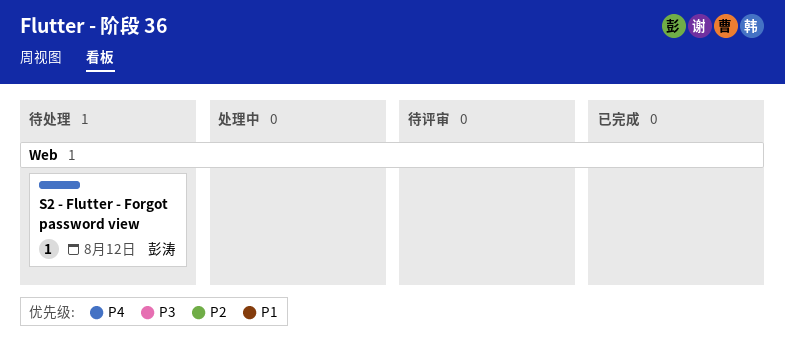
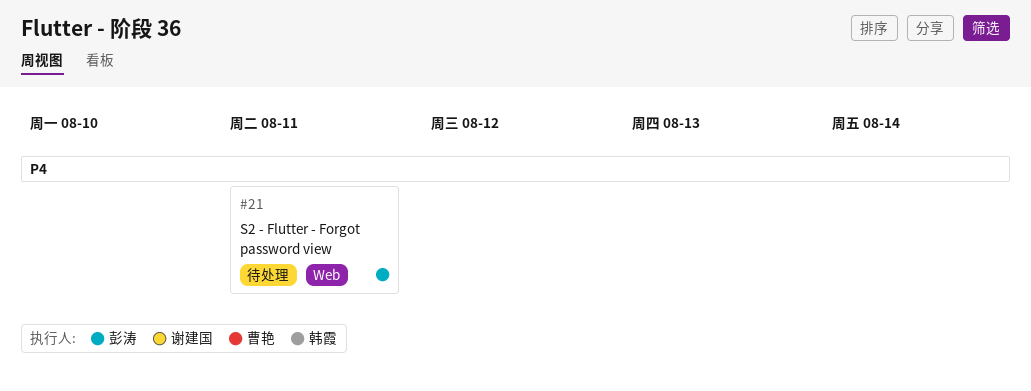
S2 - Flutter - Forgot password view, due: Aug 12 -> Aug 11

